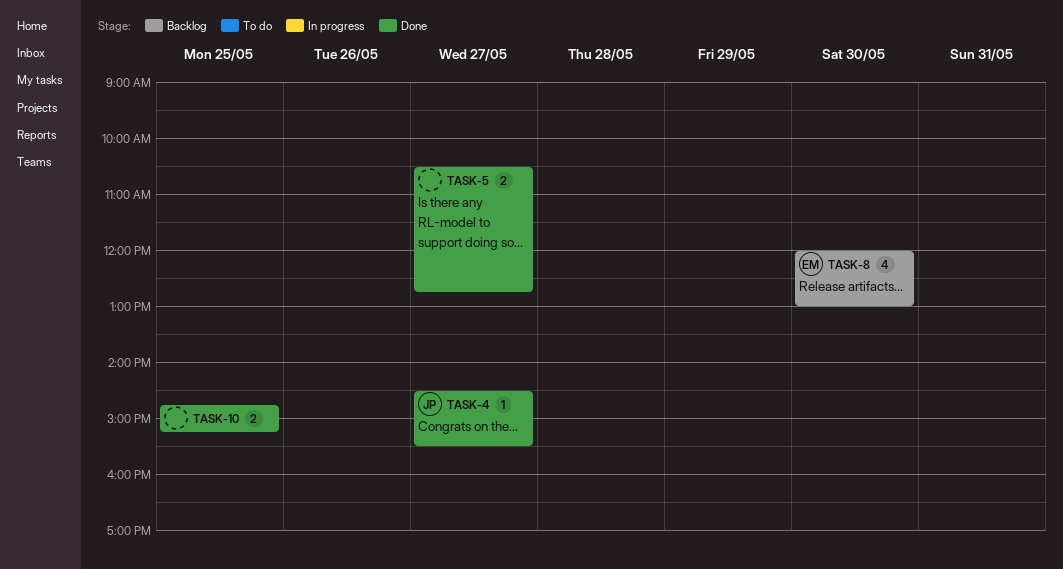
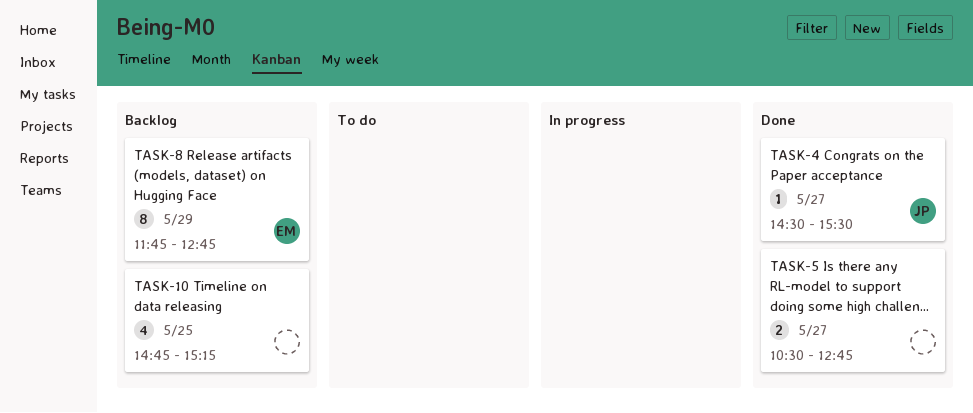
TASK-8, estimate: 4 -> 8
TASK-8, day: May 30 -> May 29
TASK-8, begins: 12:00 -> 11:45
TASK-8, ends: 13:00 -> 12:45
TASK-10, status: Done -> Backlog
TASK-10, estimate: 2 -> 4

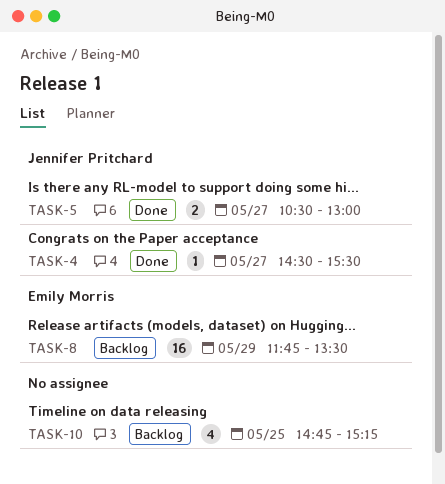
TASK-5, owner: none -> Jennifer Pritchard
TASK-5, ends: 12:45 -> 13:00
TASK-8, estimate: 8 -> 16
TASK-8, ends: 12:45 -> 13:30

